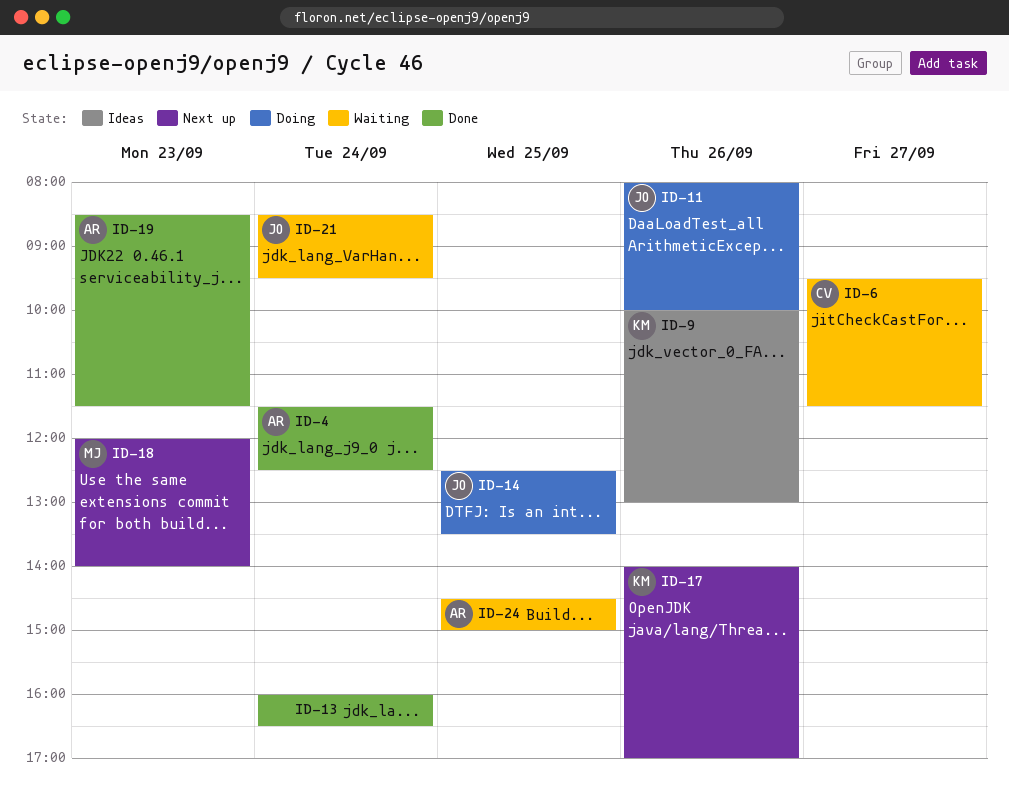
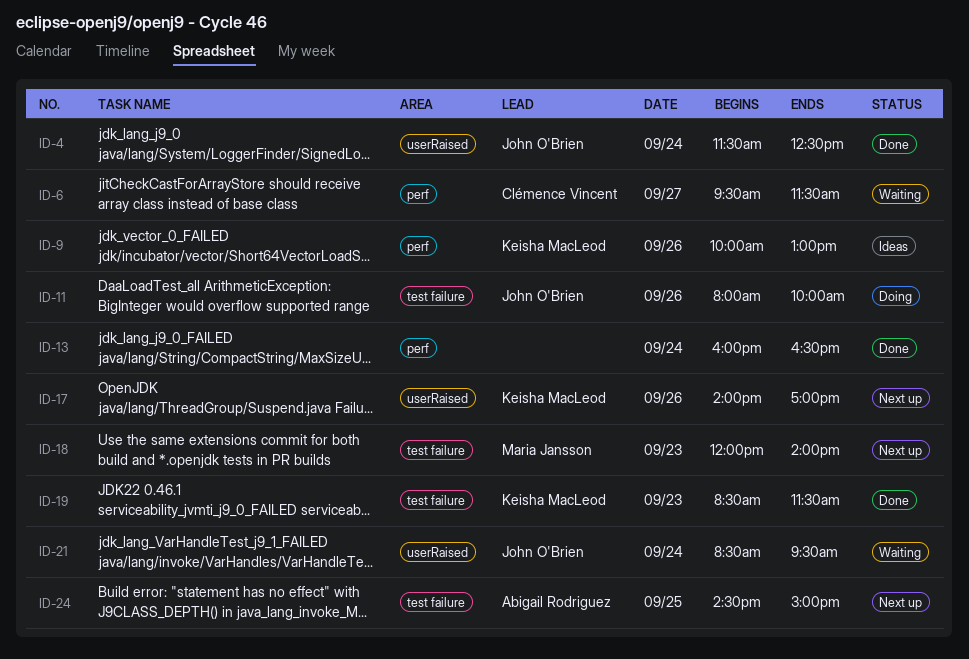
ID-4, owner: Abigail Rodriguez -> John O'Brien
ID-14: present -> none
ID-19, owner: Abigail Rodriguez -> Keisha MacLeod
ID-24, status: Waiting -> Next up

